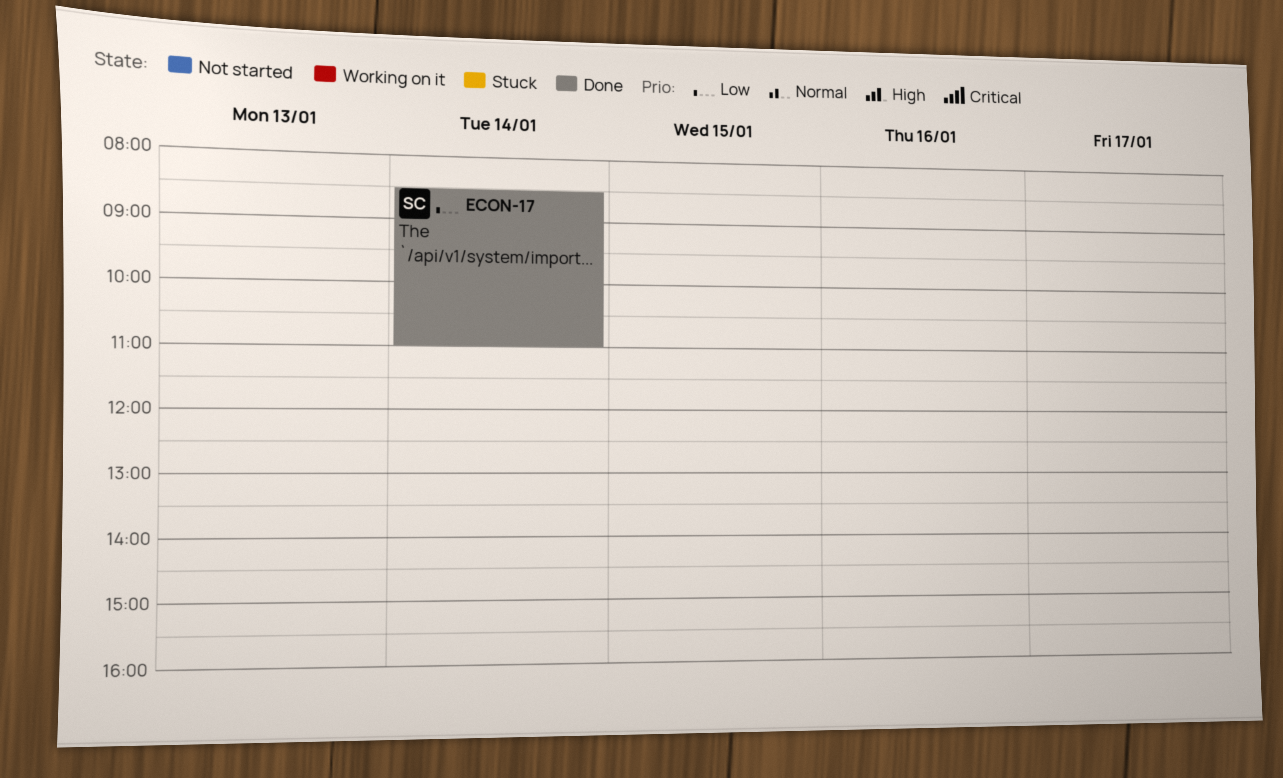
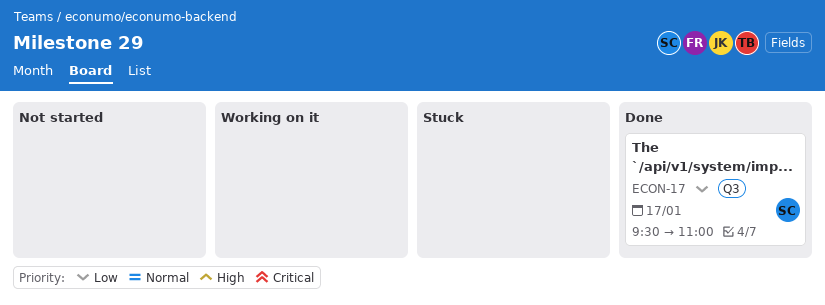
ECON-17, day: Jan 14 -> Jan 17
ECON-17, begins: 08:30 -> 09:30

